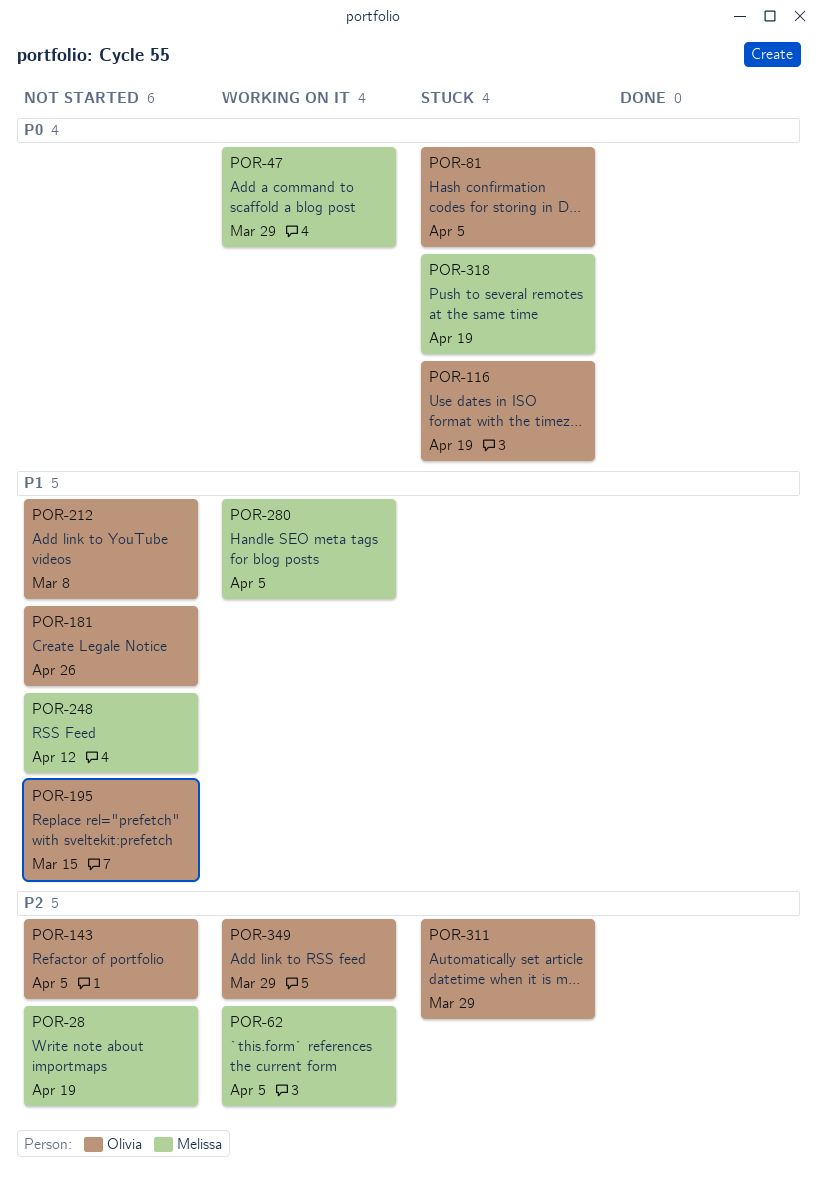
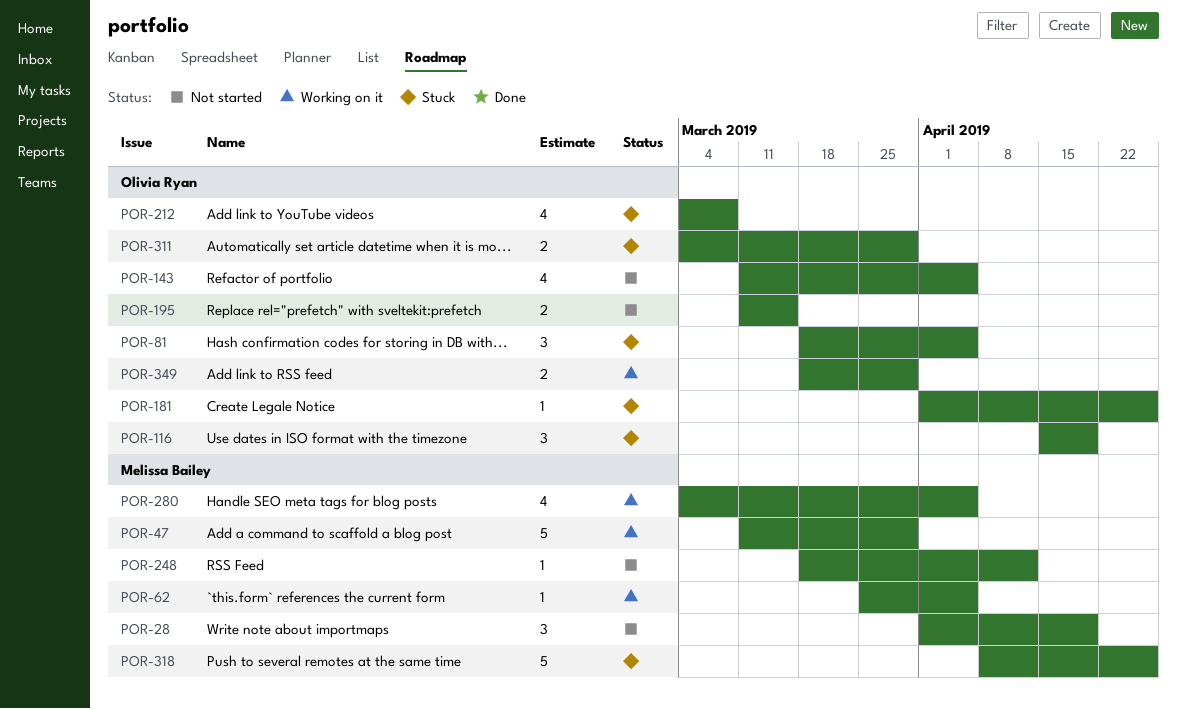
POR-181, status: Not started -> Stuck
POR-212, status: Not started -> Stuck
POR-318, due: Apr 19 -> Apr 26

